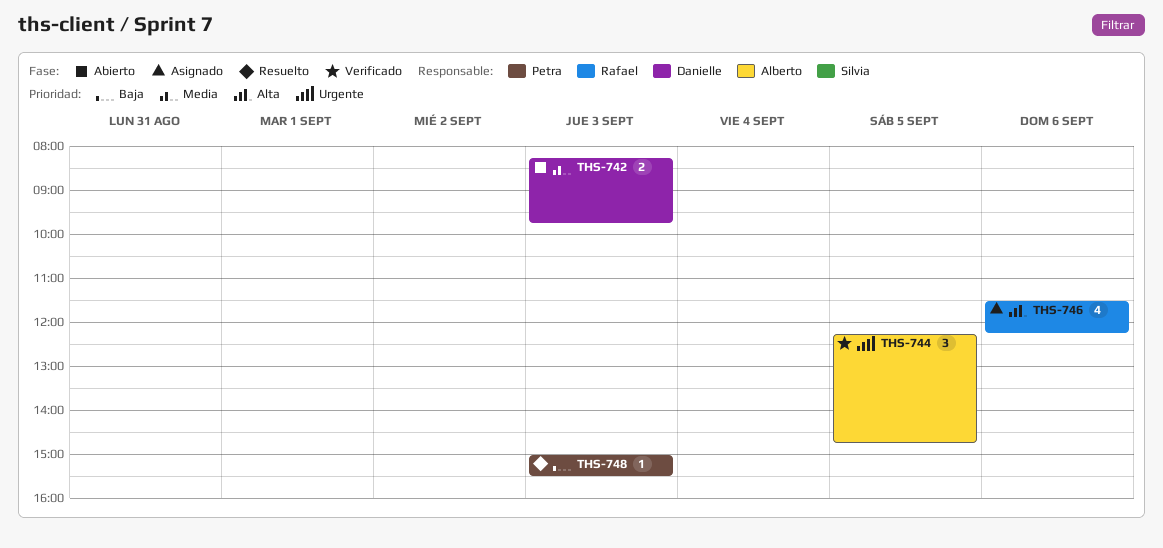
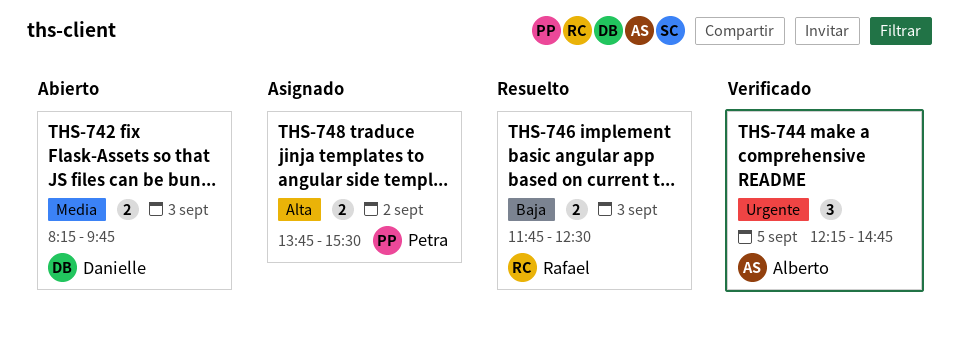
THS-746, status: Asignado -> Resuelto
THS-746, priority: Alta -> Baja
THS-746, estimate: 4 -> 2
THS-746, day: Sep 6 -> Sep 3
THS-746, begins: 11:30 -> 11:45
THS-746, ends: 12:15 -> 12:30
THS-748, status: Resuelto -> Asignado
THS-748, priority: Baja -> Alta
THS-748, estimate: 1 -> 2
THS-748, day: Sep 3 -> Sep 2
THS-748, begins: 15:00 -> 13:45

